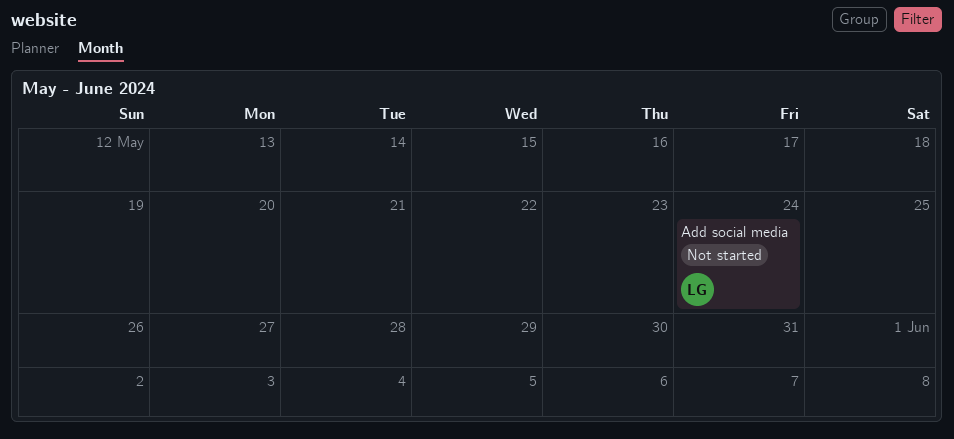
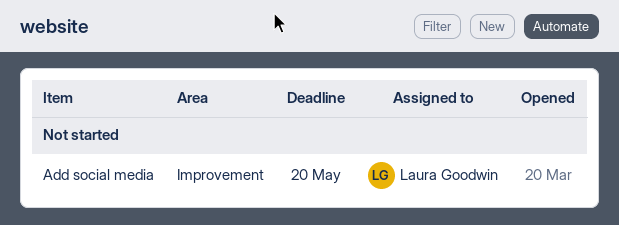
Add social media, due: May 24 -> May 20

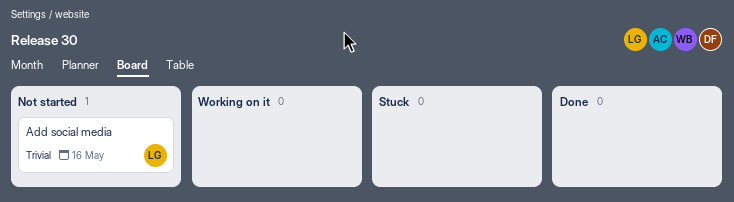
Add social media, due: May 20 -> May 16

